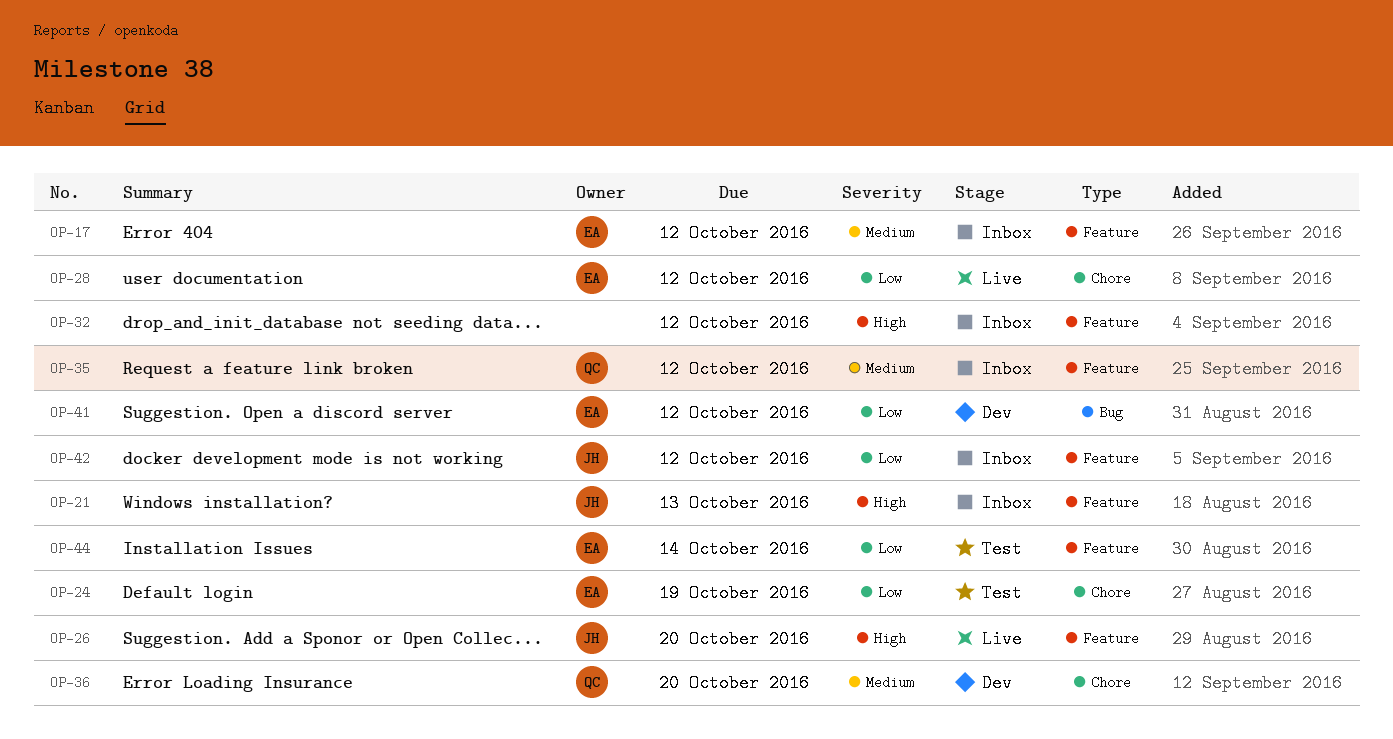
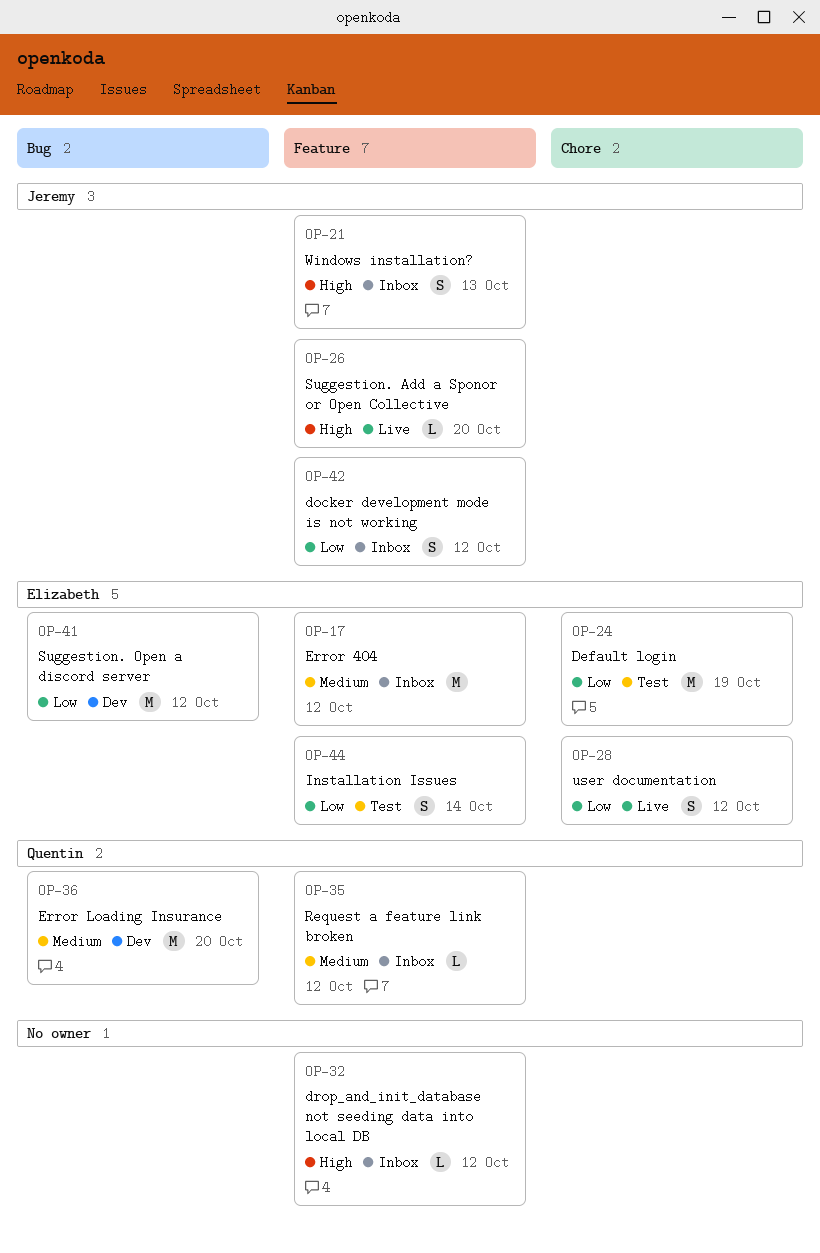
OP-36, label: Chore -> Bug

